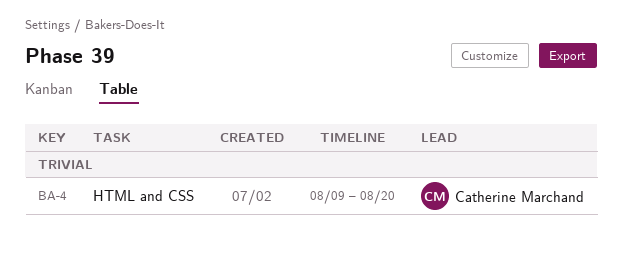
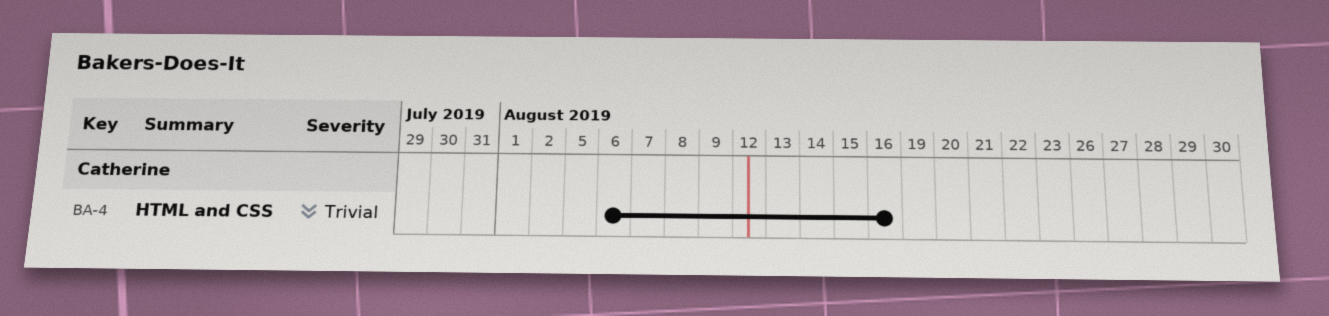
BA-4, start: Aug 9 -> Aug 6
BA-4, due: Aug 20 -> Aug 16

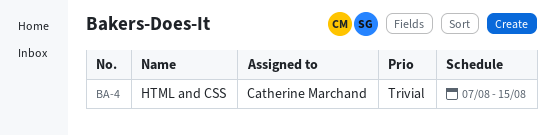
BA-4, start: Aug 6 -> Aug 7
BA-4, due: Aug 16 -> Aug 15

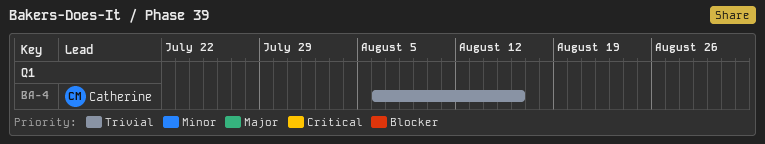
BA-4, start: Aug 7 -> Aug 6
BA-4, due: Aug 15 -> Aug 16

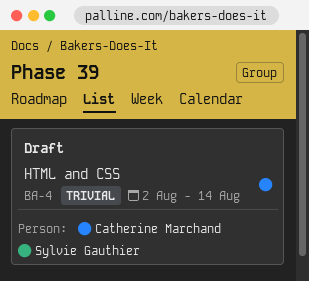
BA-4, start: Aug 6 -> Aug 2
BA-4, due: Aug 16 -> Aug 14

